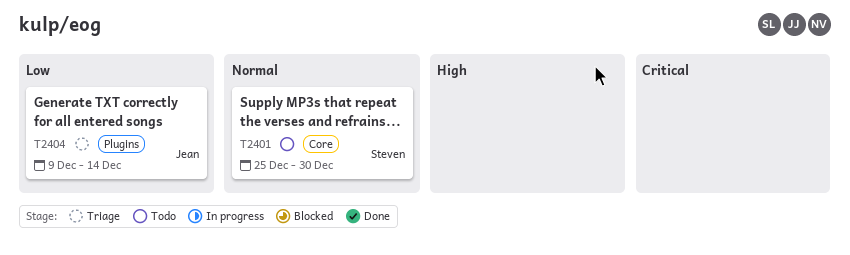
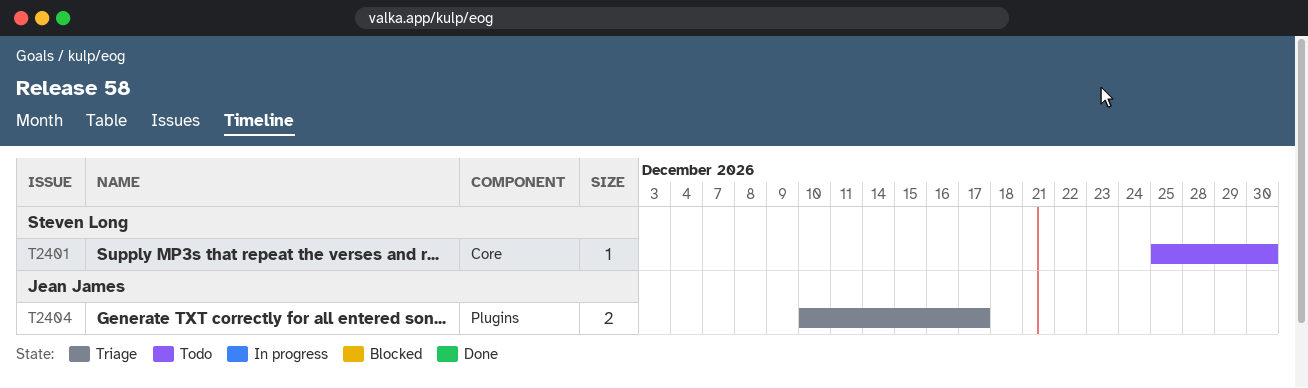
T2404, start: Dec 9 -> Dec 10
T2404, due: Dec 14 -> Dec 17

